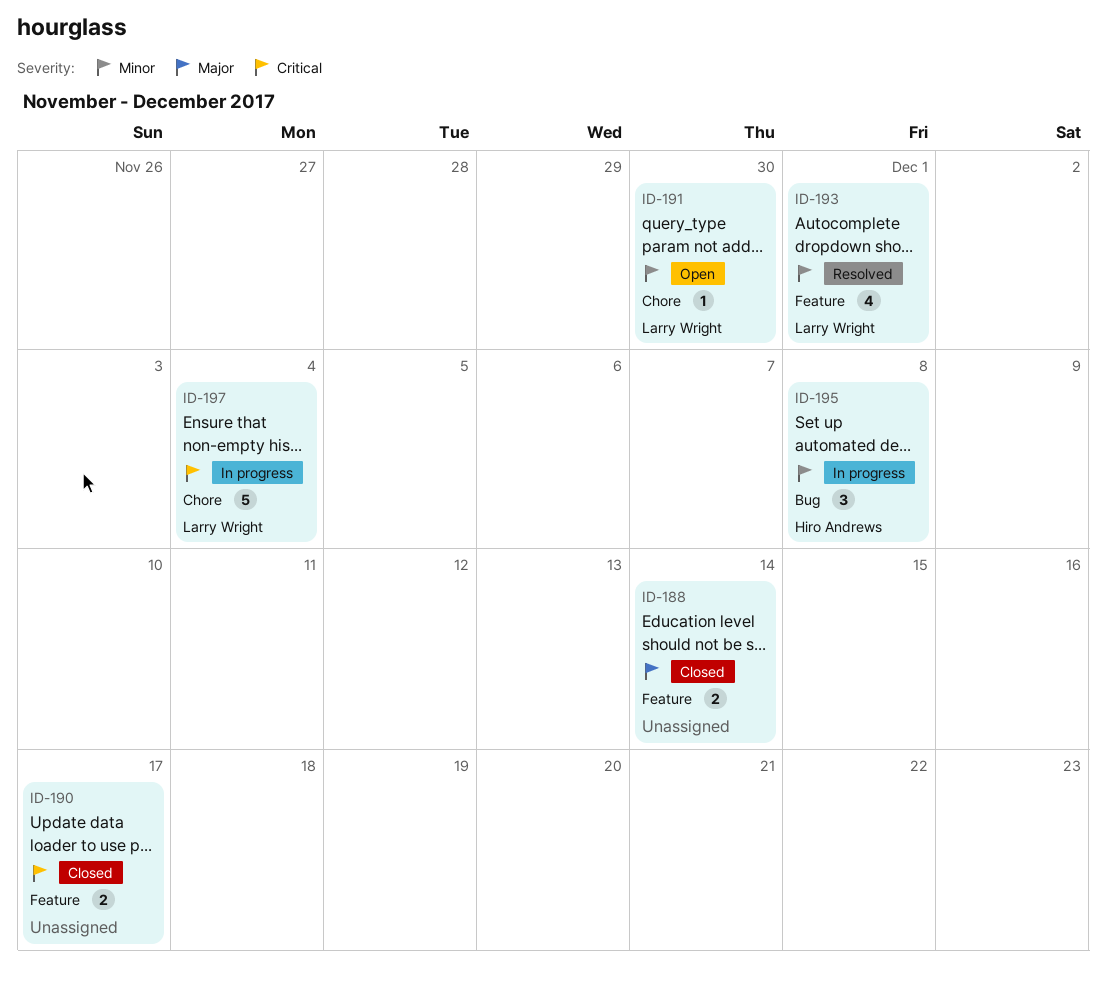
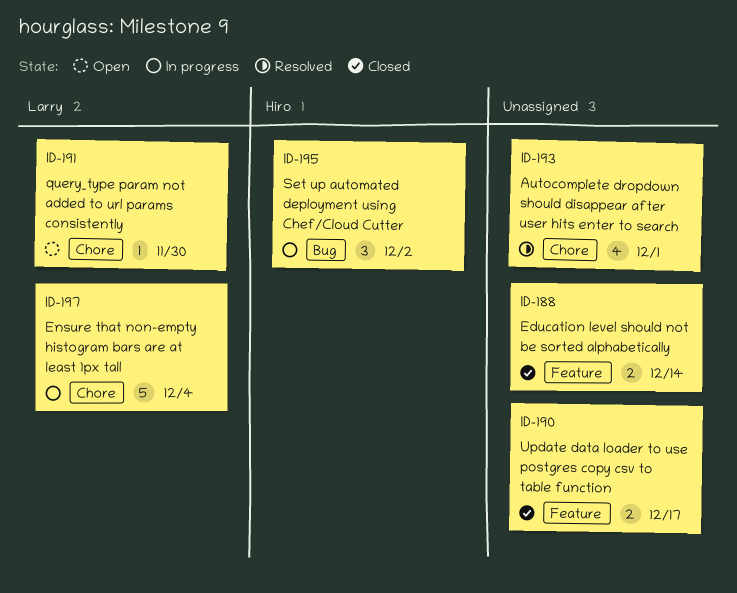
ID-193, owner: Larry Wright -> none
ID-193, label: Feature -> Chore
ID-195, due: Dec 8 -> Dec 2

